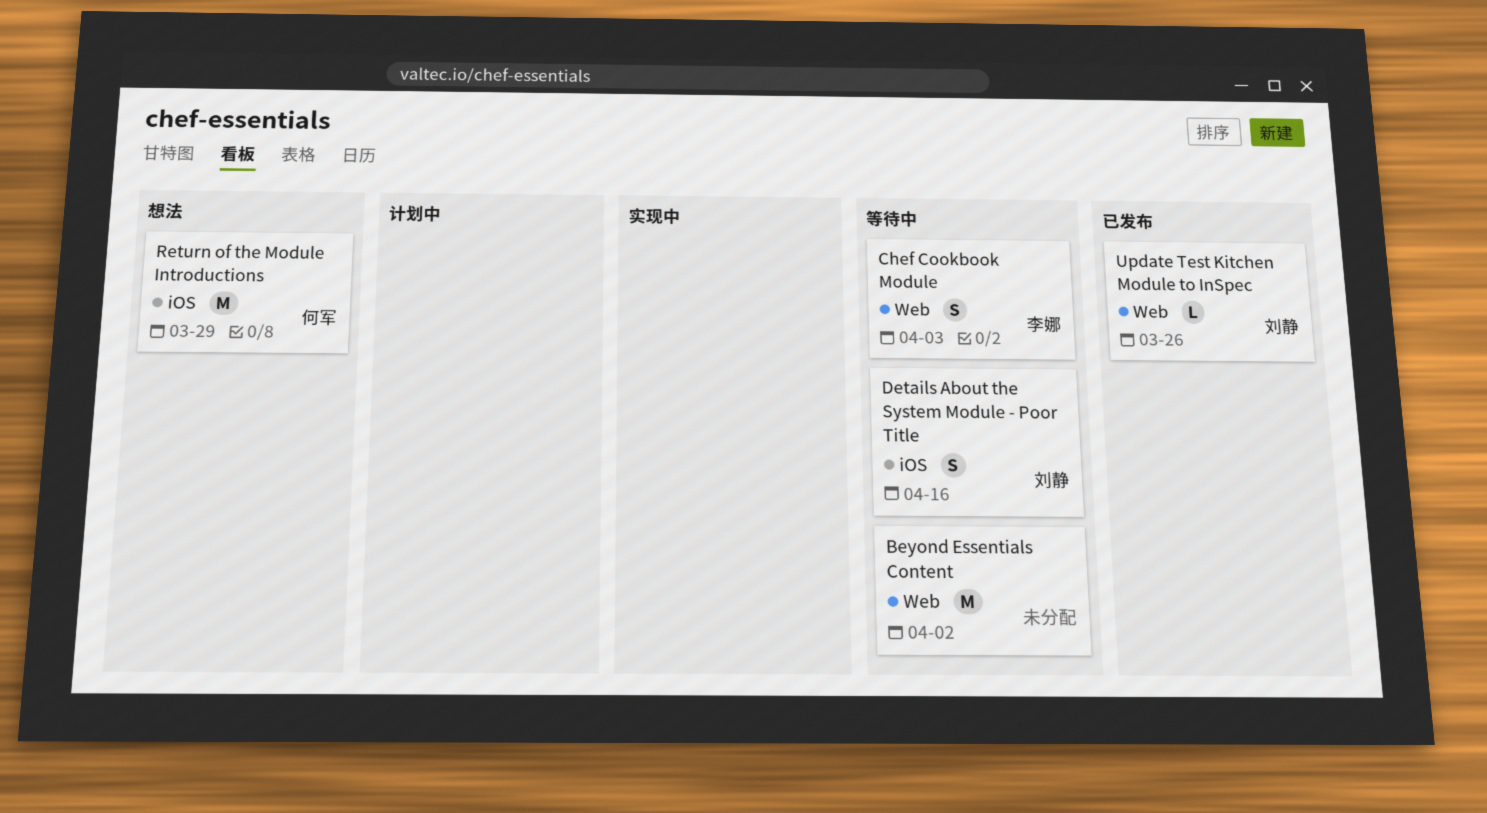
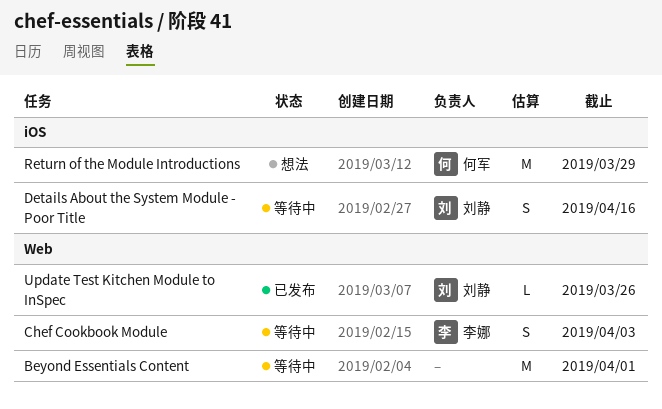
Beyond Essentials Content, due: Apr 2 -> Apr 1

